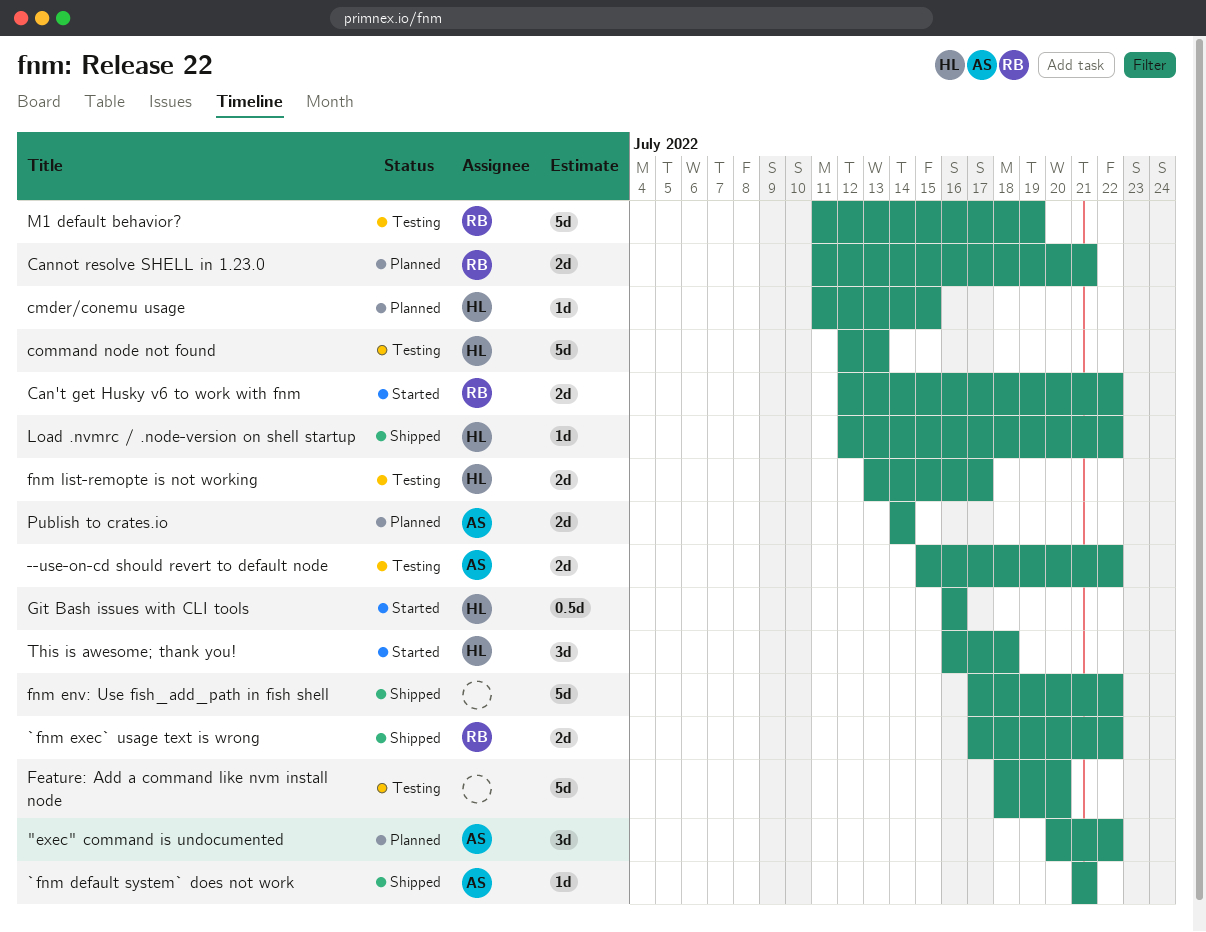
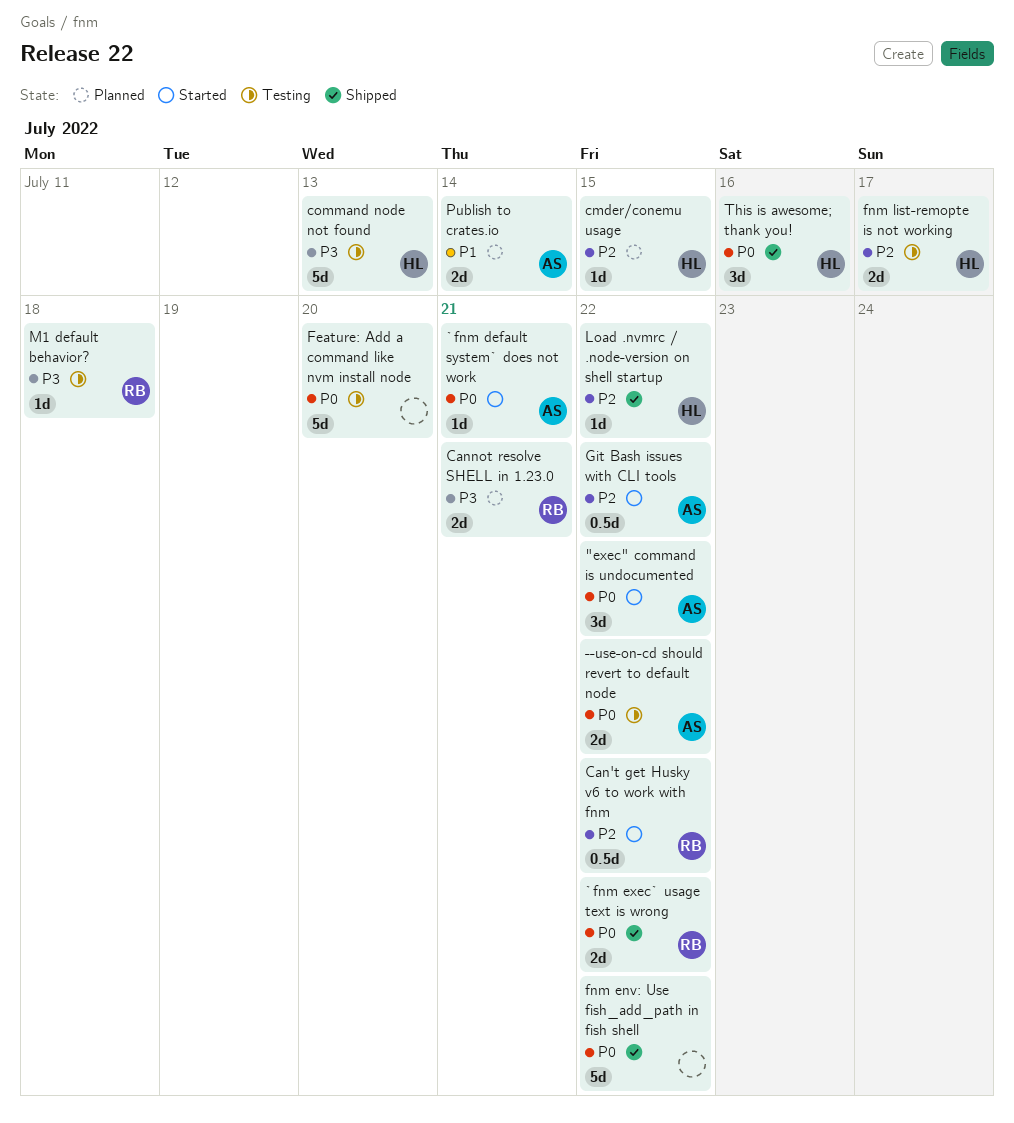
"exec" command is undocumented, status: Planned -> Started
`fnm default system` does not work, status: Shipped -> Started
Can't get Husky v6 to work with fnm, estimate: 2d -> 0.5d
Git Bash issues with CLI tools, owner: HL -> AS
Git Bash issues with CLI tools, due: Jul 16 -> Jul 22
M1 default behavior?, estimate: 5d -> 1d
M1 default behavior?, due: Jul 19 -> Jul 18
This is awesome; thank you!, status: Started -> Shipped
This is awesome; thank you!, due: Jul 18 -> Jul 16

